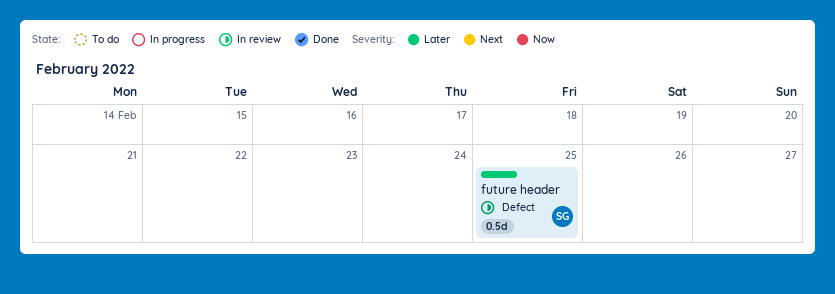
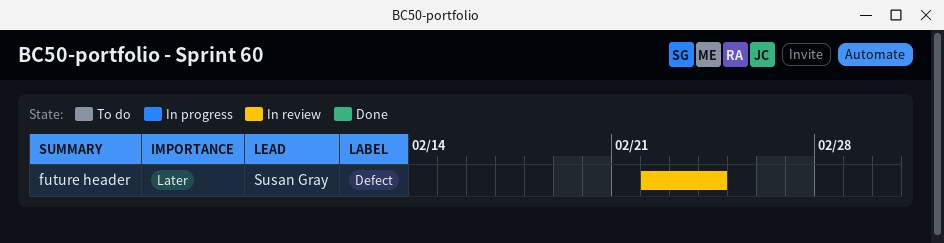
future header, due: Feb 25 -> Feb 24

